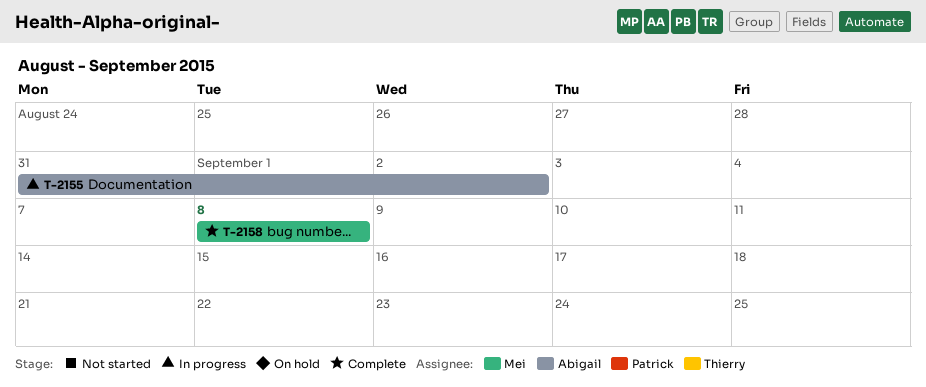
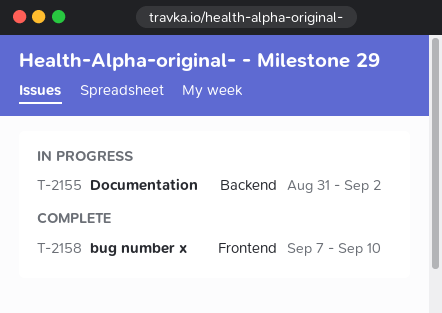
T-2158, start: Sep 8 -> Sep 7
T-2158, due: Sep 8 -> Sep 10

